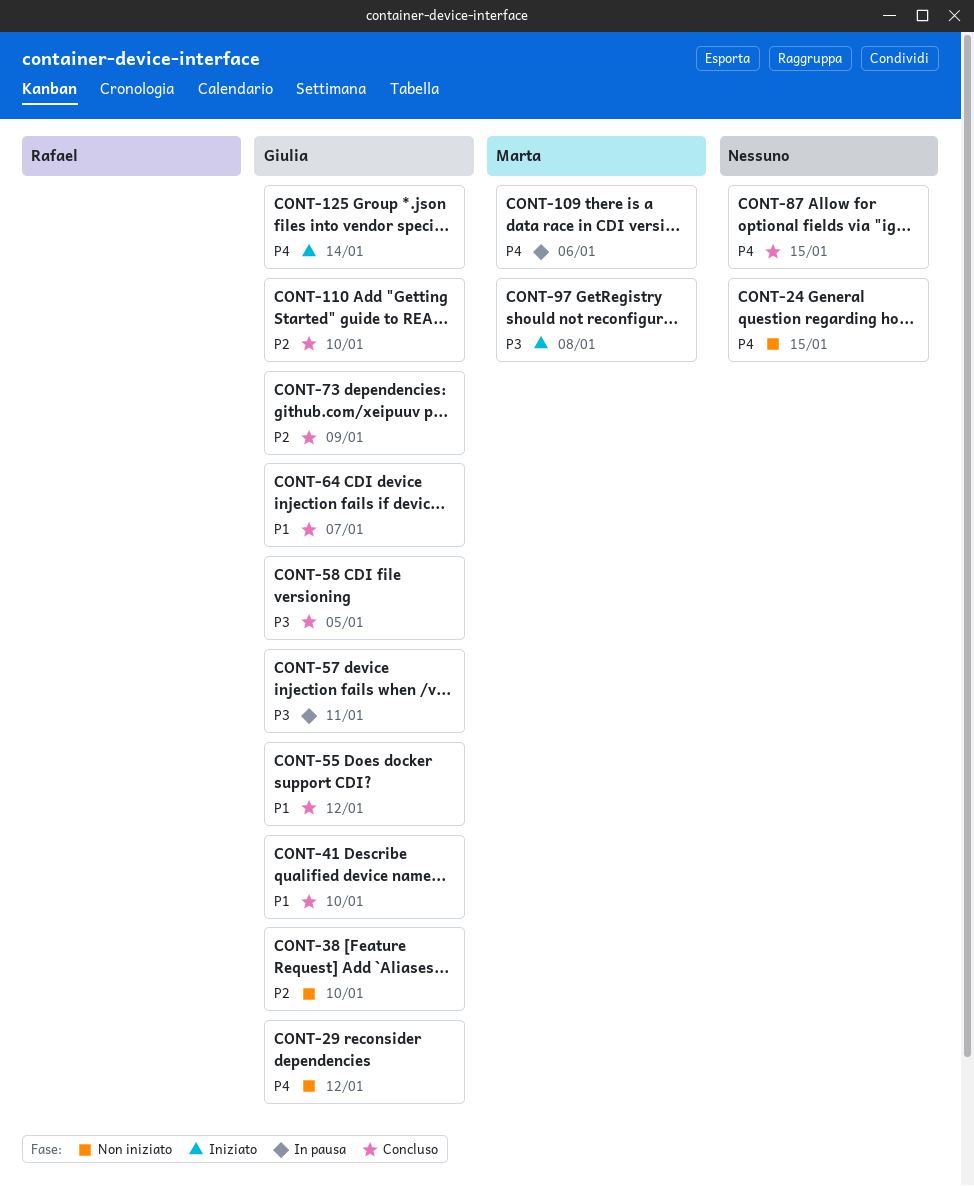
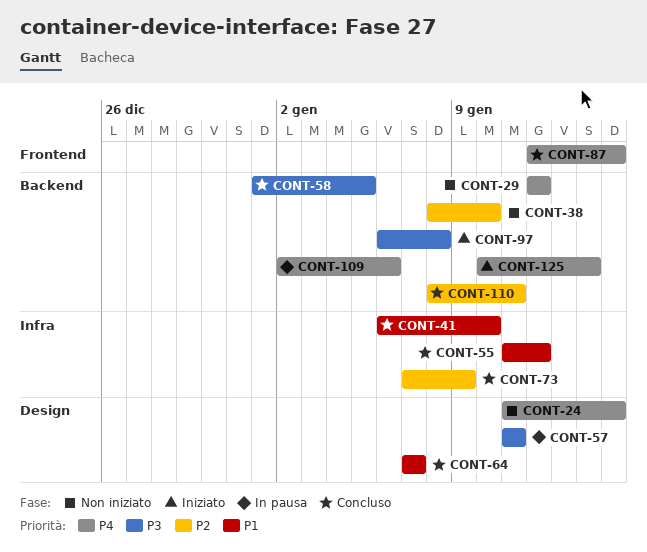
CONT-110, due: Jan 10 -> Jan 11

